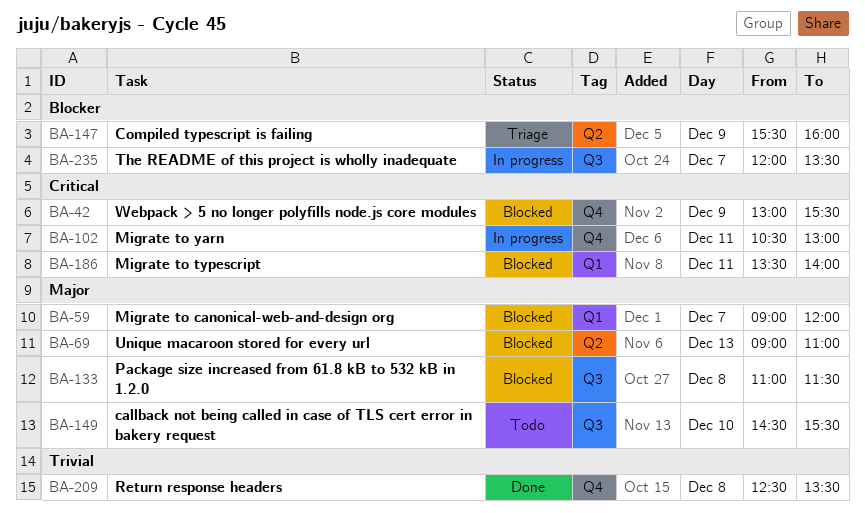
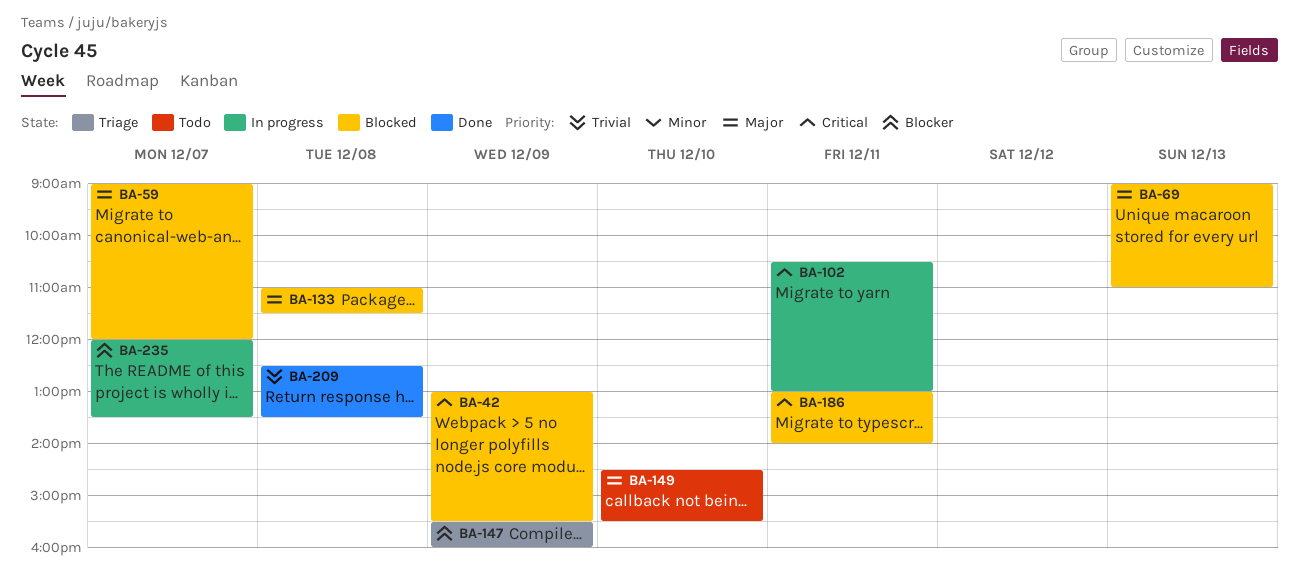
BA-186, begins: 13:30 -> 13:00

